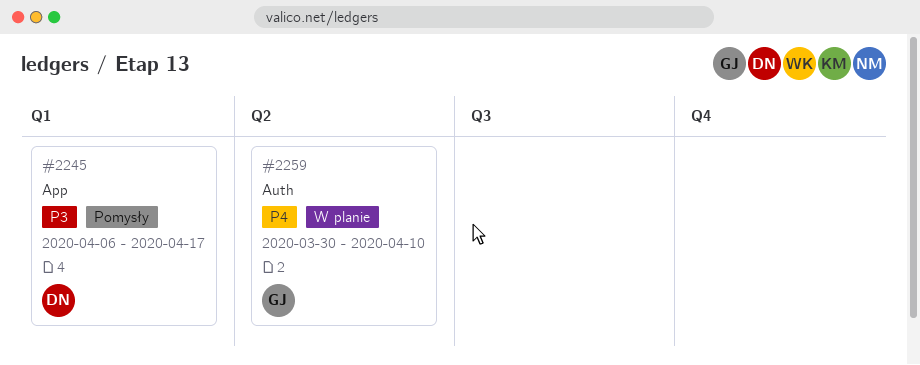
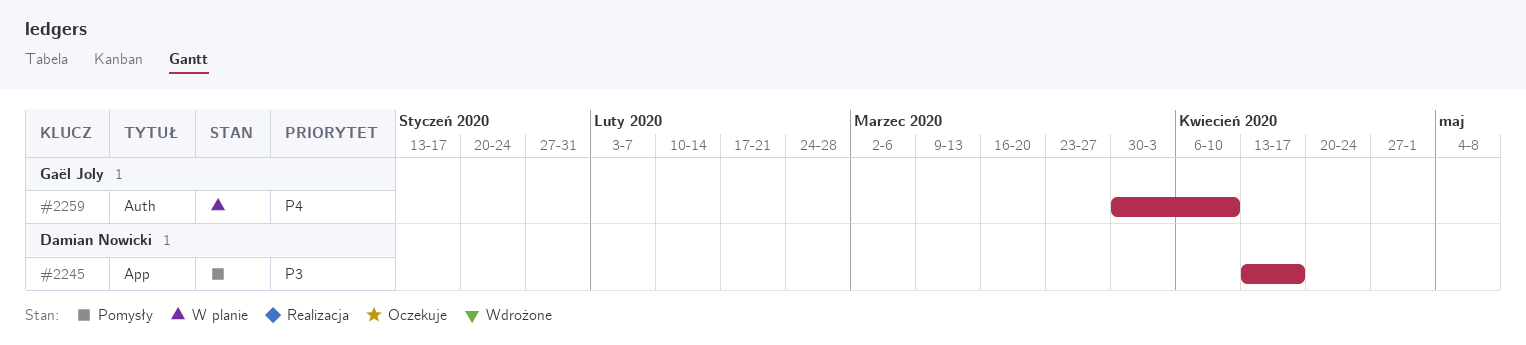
#2245, start: Apr 6 -> Apr 13

